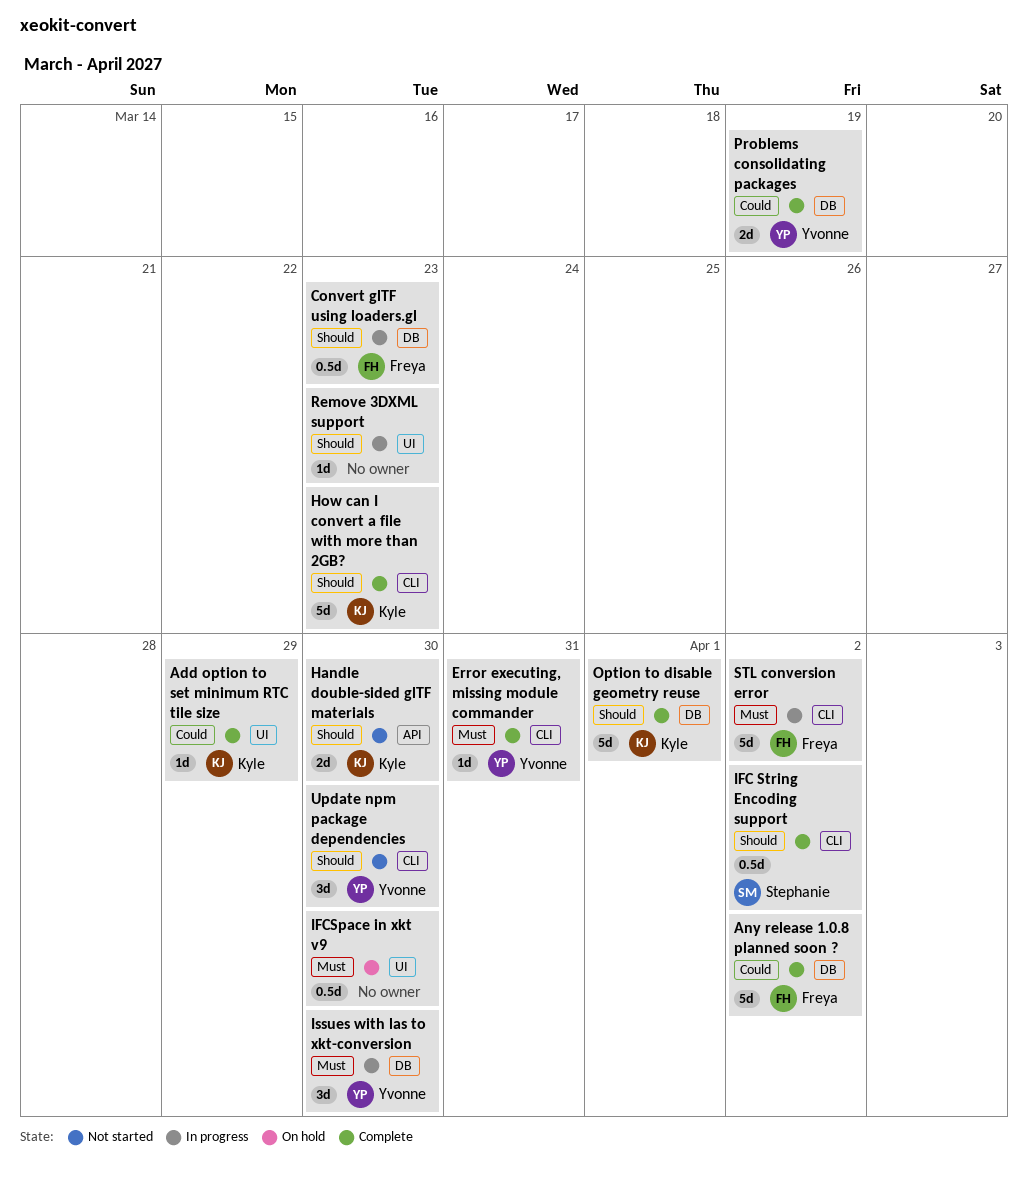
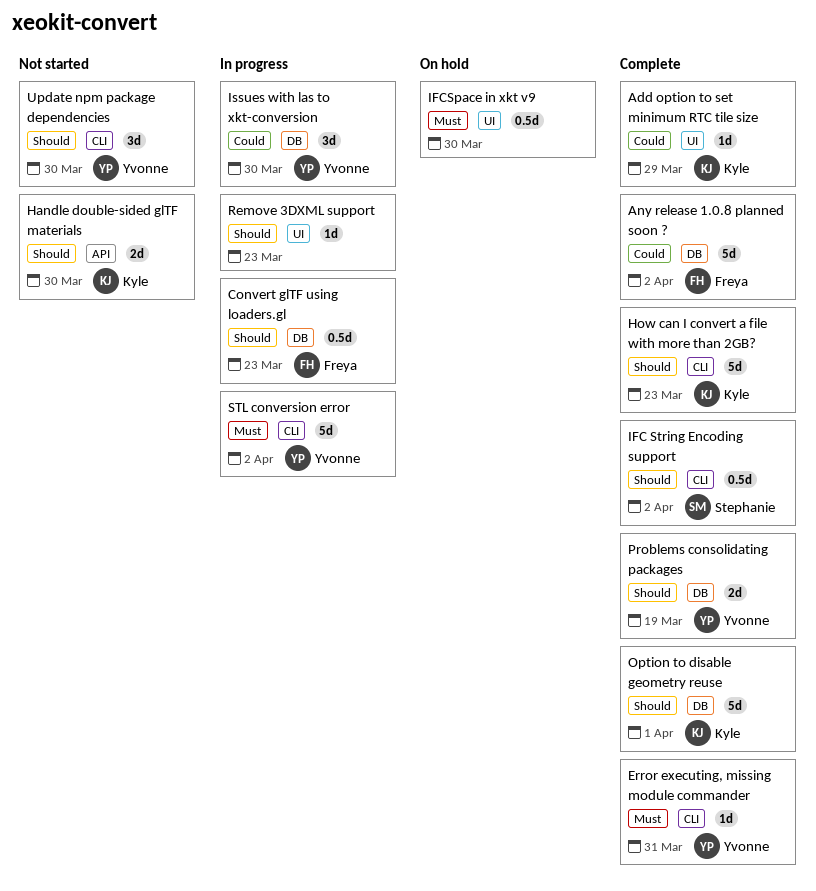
Issues with las to xkt-conversion, priority: Must -> Could
Problems consolidating packages, priority: Could -> Should
STL conversion error, owner: Freya -> Yvonne

